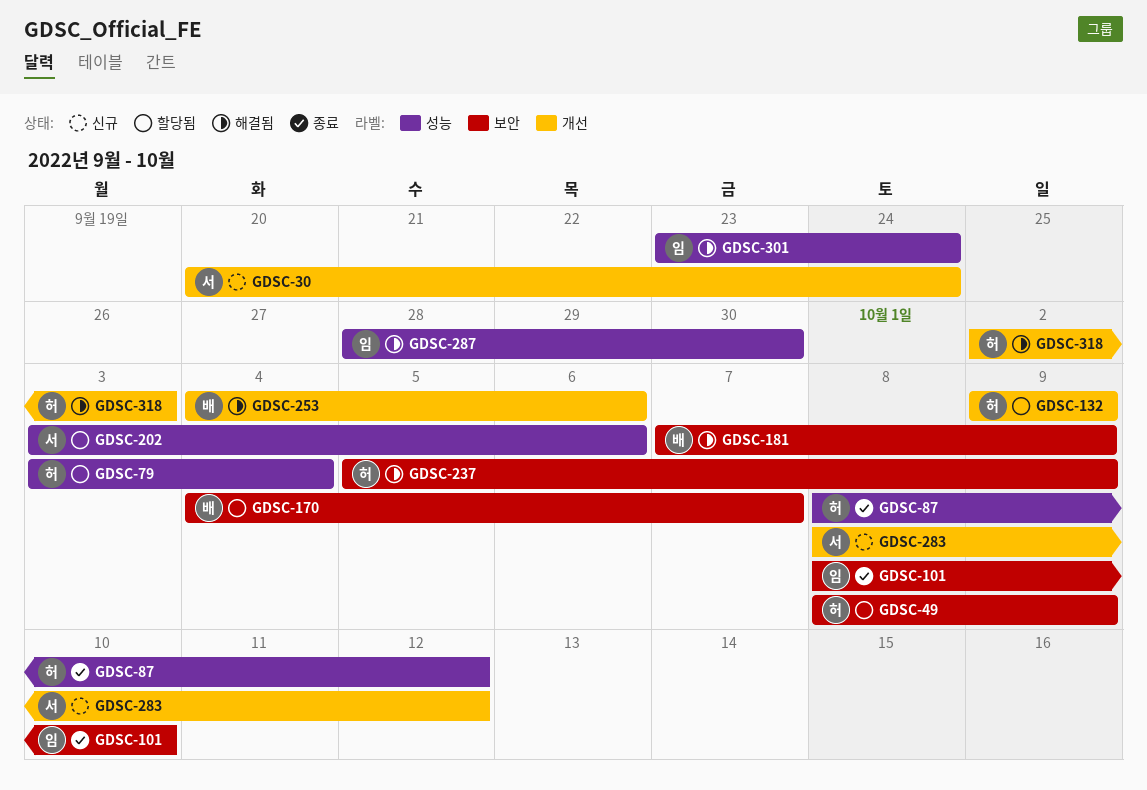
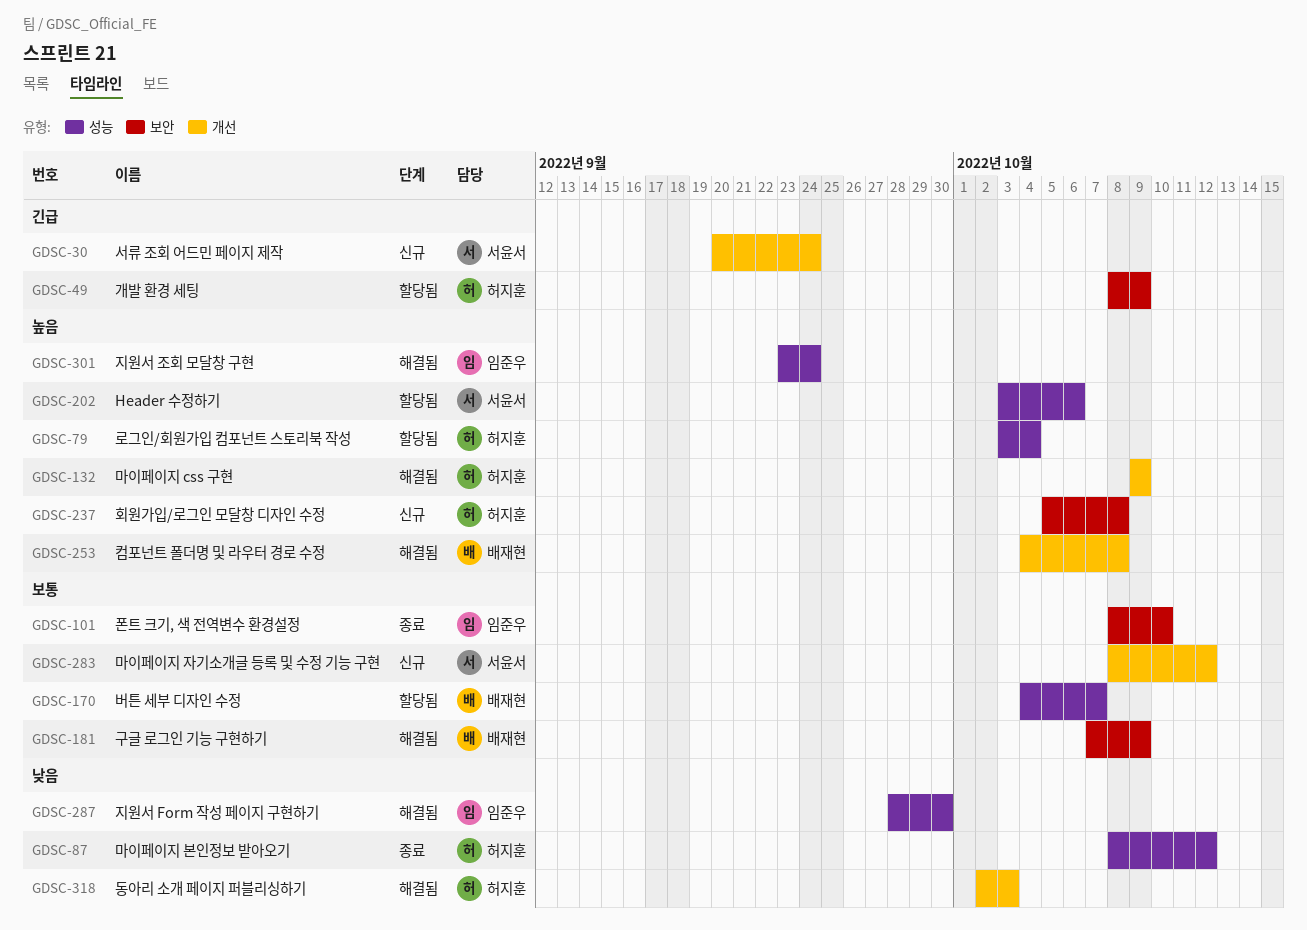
GDSC-132, status: 할당됨 -> 해결됨
GDSC-170, label: 보안 -> 성능
GDSC-237, status: 해결됨 -> 신규
GDSC-237, due: Oct 9 -> Oct 8
GDSC-253, due: Oct 6 -> Oct 8

